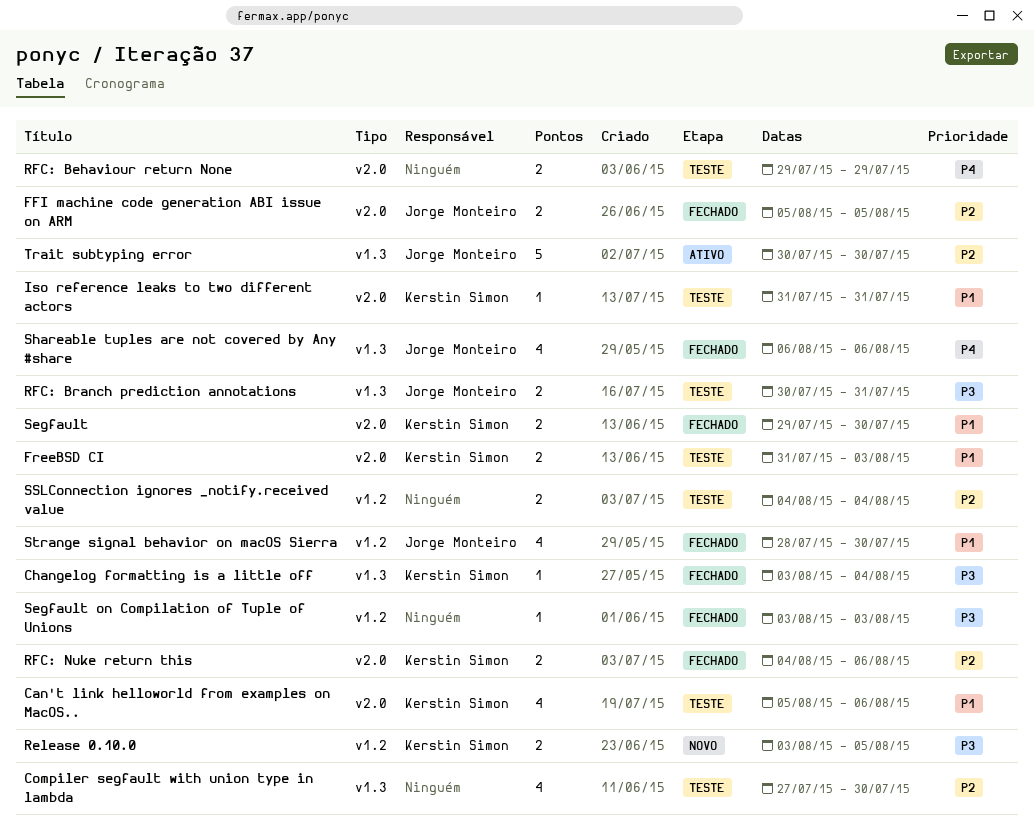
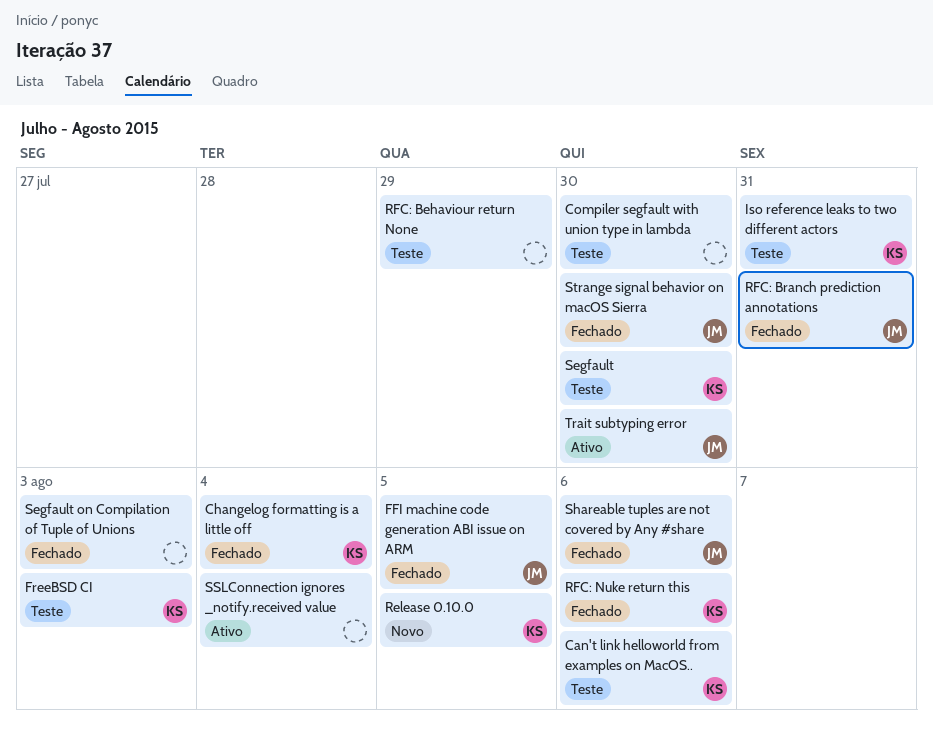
RFC: Branch prediction annotations, status: Teste -> Fechado
Segfault, status: Fechado -> Teste
SSLConnection ignores _notify.received value, status: Teste -> Ativo

